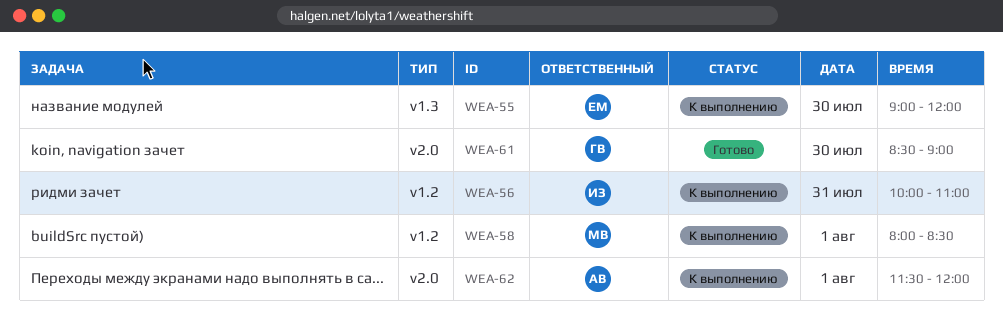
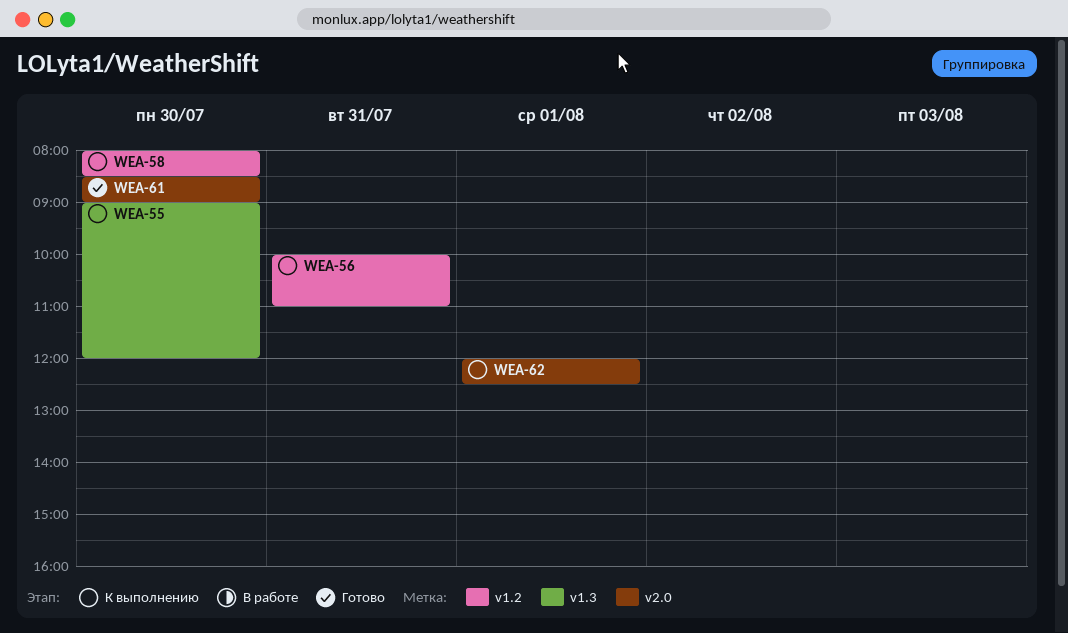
WEA-58, day: Aug 1 -> Jul 30
WEA-62, begins: 11:30 -> 12:00
WEA-62, ends: 12:00 -> 12:30

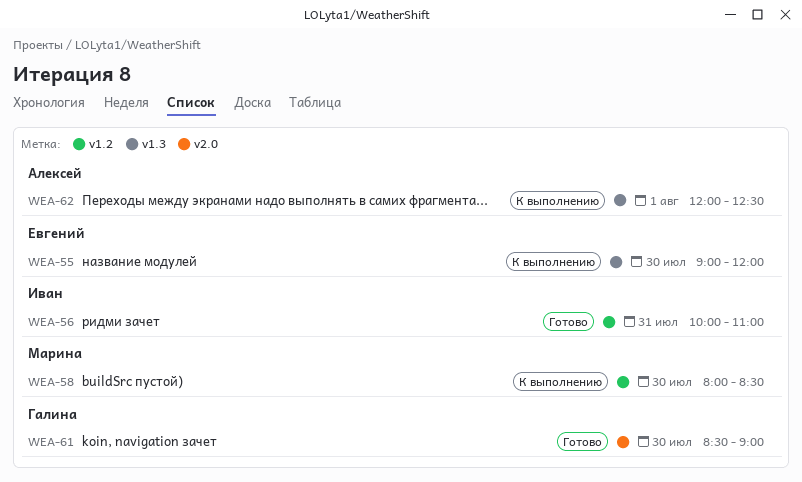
WEA-56, status: К выполнению -> Готово
WEA-62, label: v2.0 -> v1.3

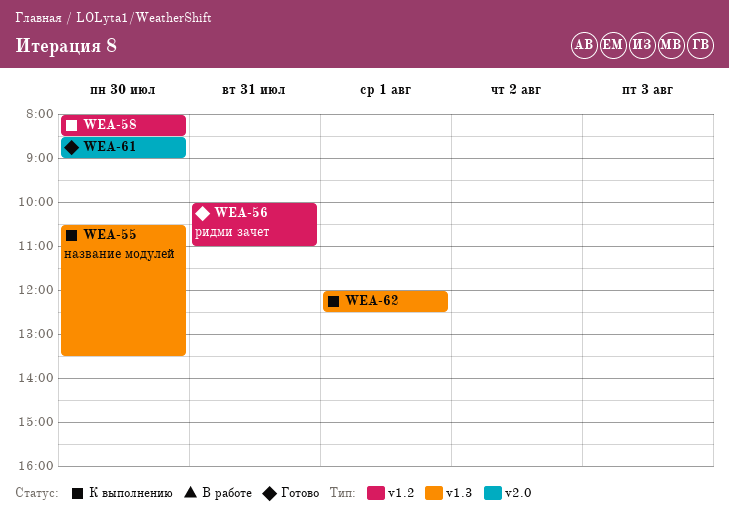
WEA-55, begins: 09:00 -> 10:30
WEA-55, ends: 12:00 -> 13:30

